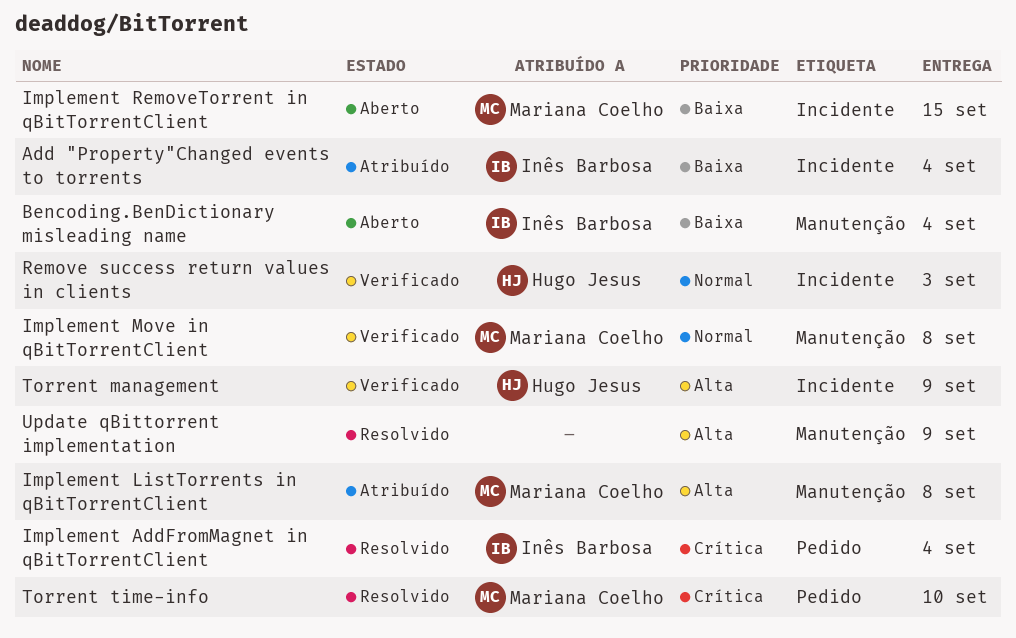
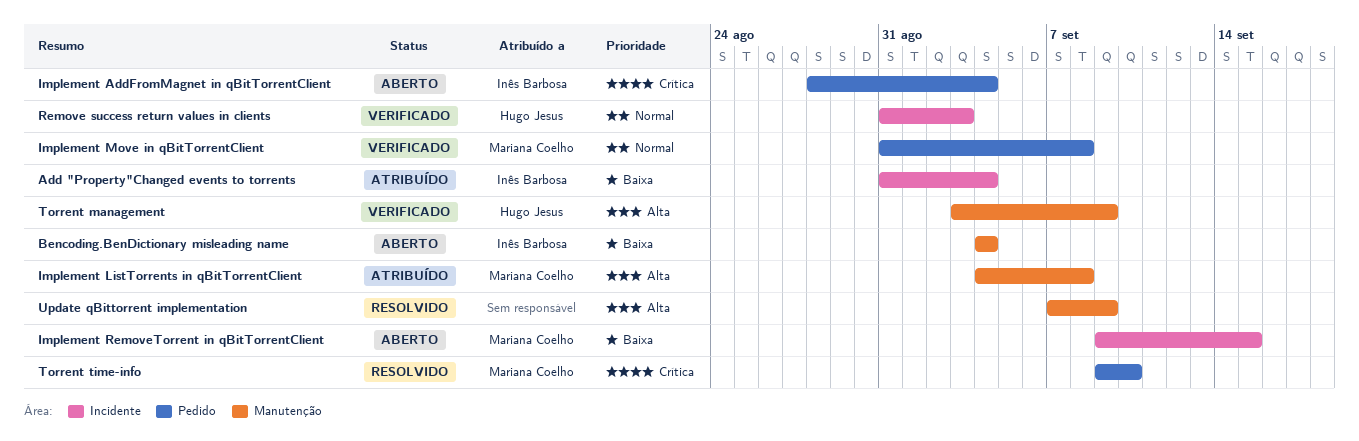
Implement AddFromMagnet in qBitTorrentClient, status: Resolvido -> Aberto
Implement Move in qBitTorrentClient, label: Manutenção -> Pedido
Torrent management, label: Incidente -> Manutenção

